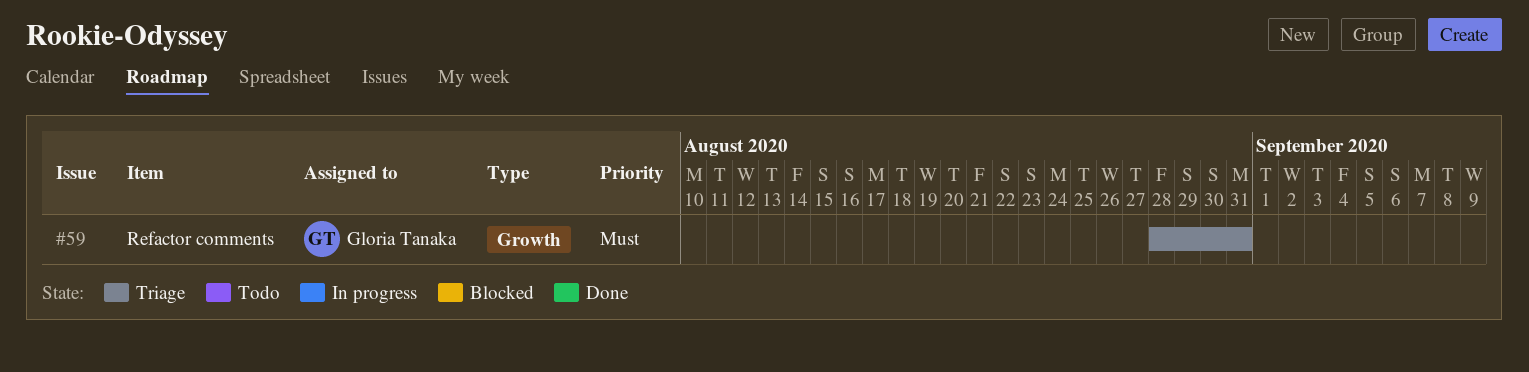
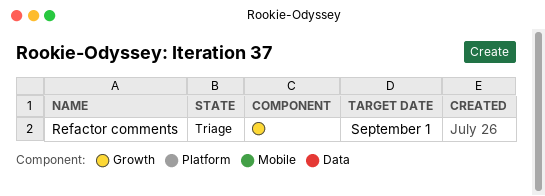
Refactor comments, due: Aug 31 -> Sep 1

